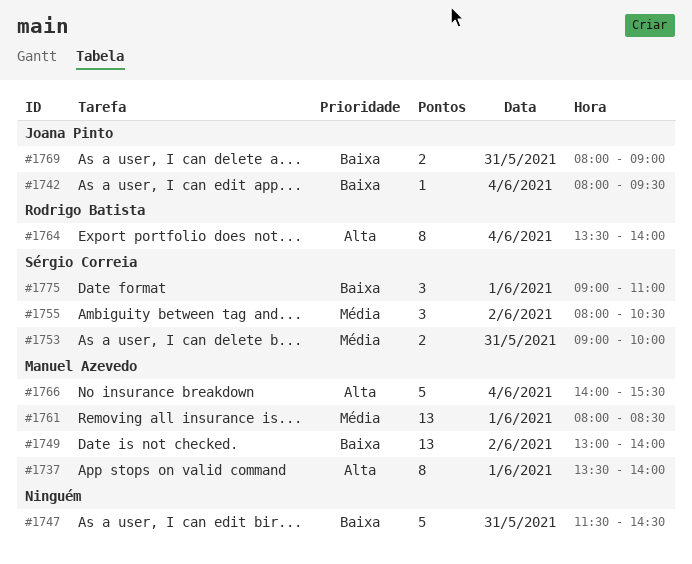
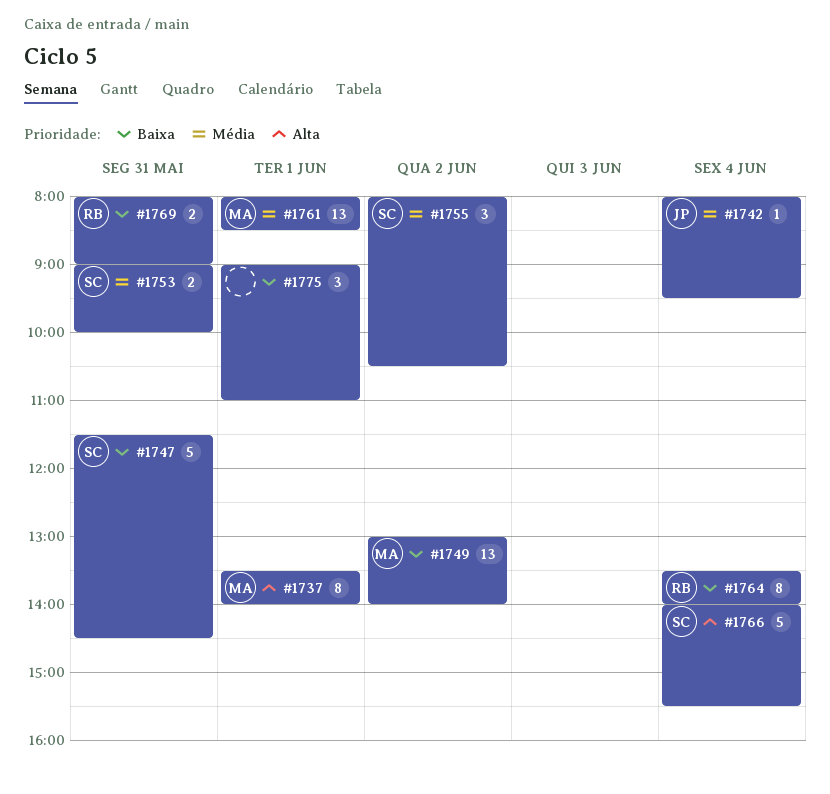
#1742, priority: Baixa -> Média
#1747, owner: none -> Sérgio Correia
#1764, priority: Alta -> Baixa
#1766, owner: Manuel Azevedo -> Sérgio Correia
#1769, owner: Joana Pinto -> Rodrigo Batista
#1775, owner: Sérgio Correia -> none

